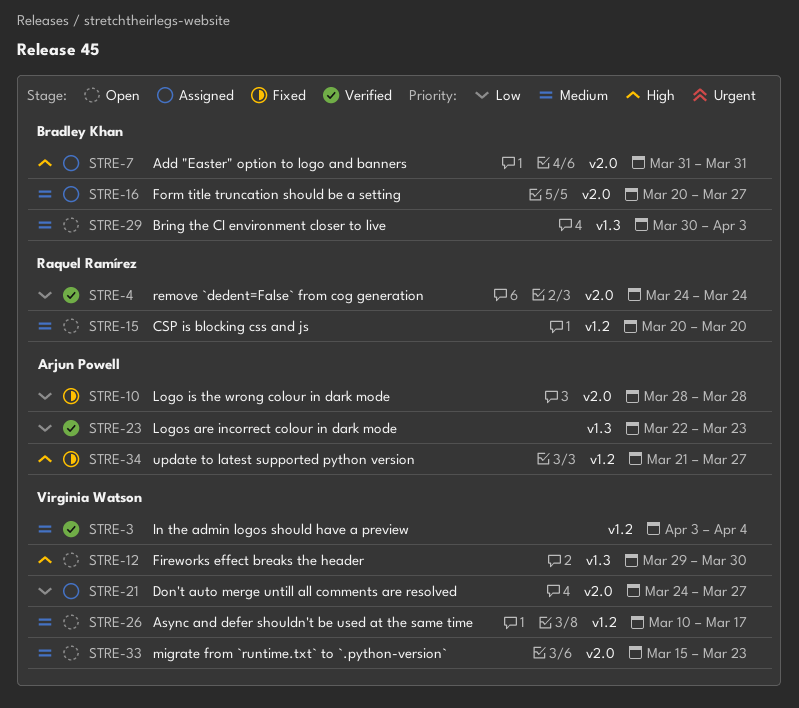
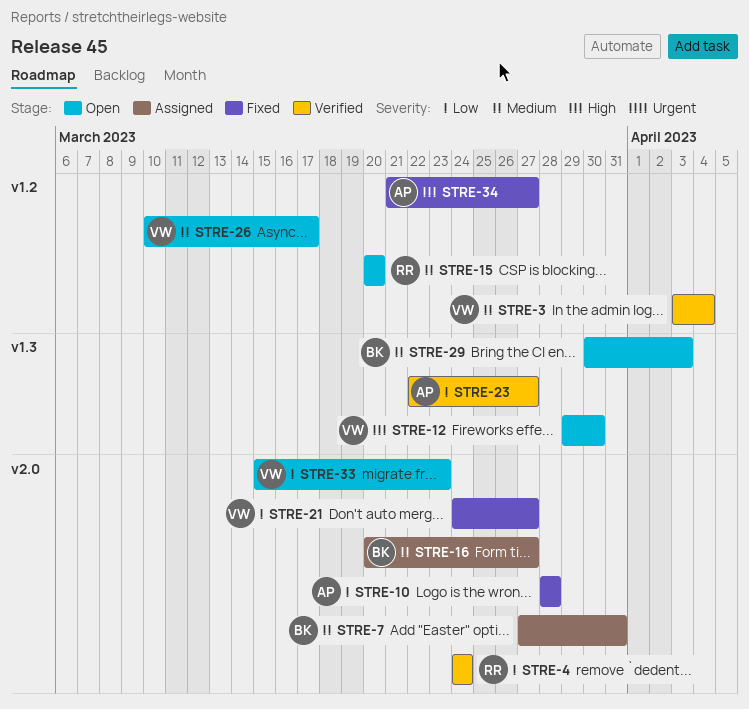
STRE-7, priority: High -> Medium
STRE-7, start: Mar 31 -> Mar 27
STRE-21, status: Assigned -> Fixed
STRE-23, due: Mar 23 -> Mar 27
STRE-33, priority: Medium -> Low

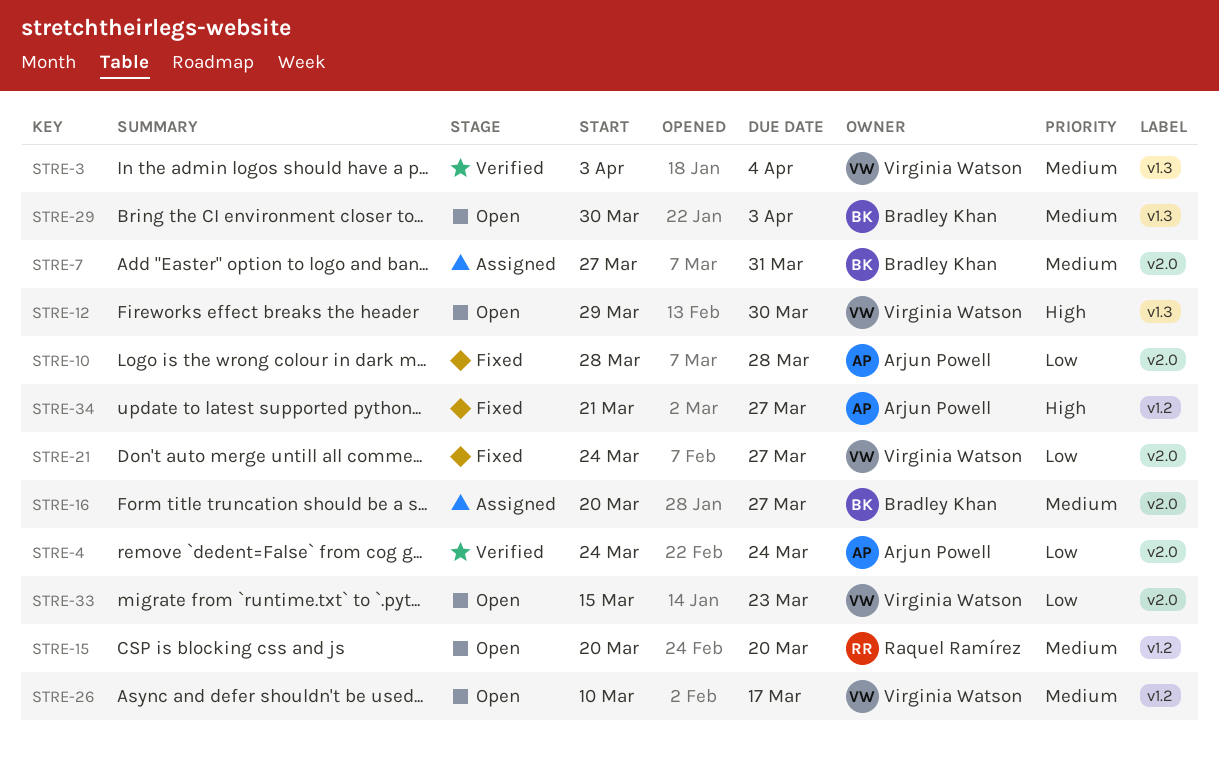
STRE-3, label: v1.2 -> v1.3
STRE-4, owner: Raquel Ramírez -> Arjun Powell
STRE-23: present -> none

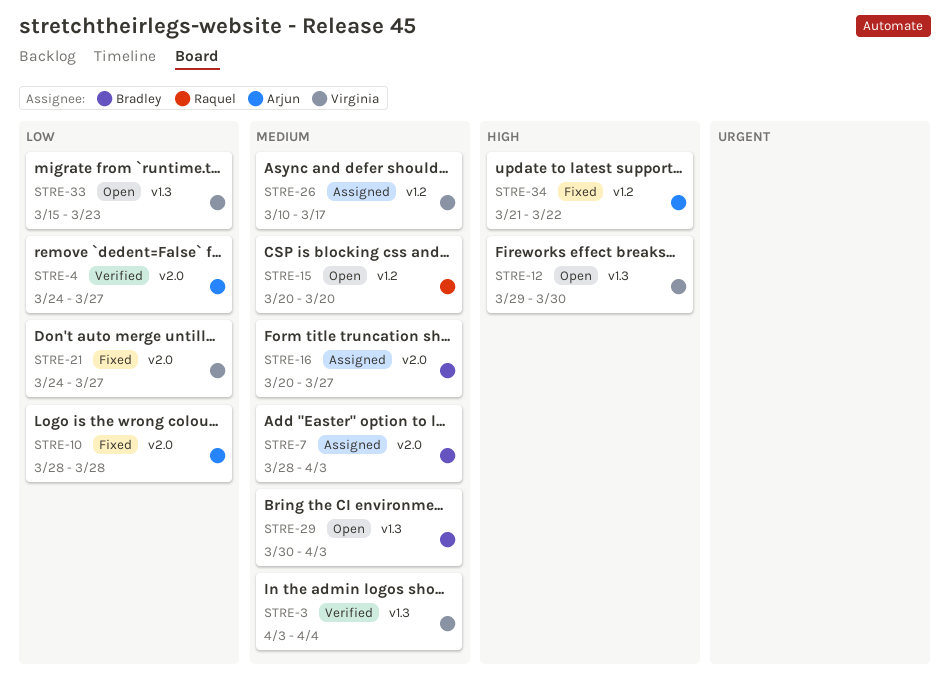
STRE-4, due: Mar 24 -> Mar 27
STRE-7, start: Mar 27 -> Mar 28
STRE-7, due: Mar 31 -> Apr 3
STRE-26, status: Open -> Assigned
STRE-33, label: v2.0 -> v1.3
STRE-34, due: Mar 27 -> Mar 22

